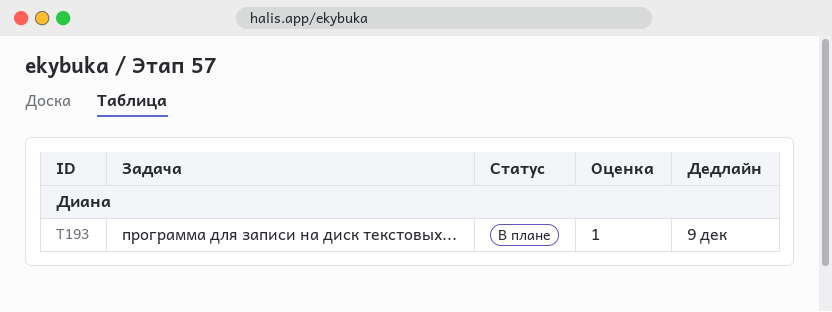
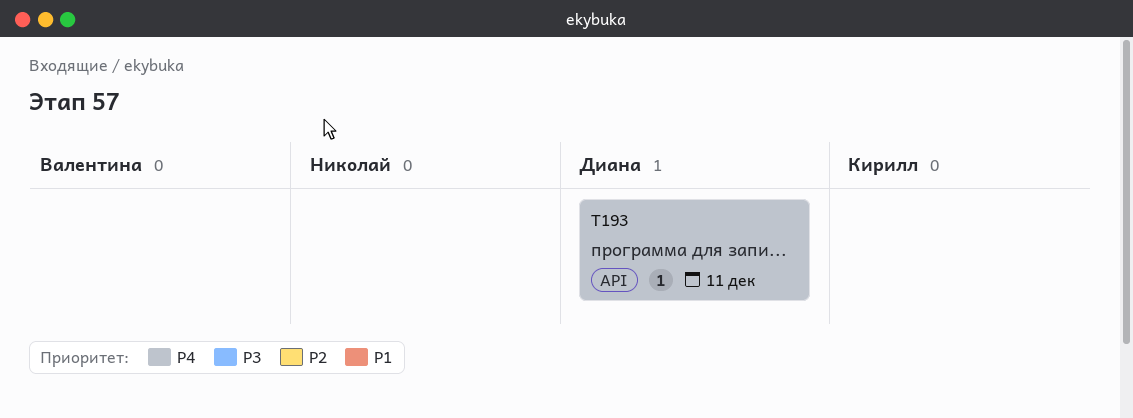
T193, due: Dec 9 -> Dec 11

